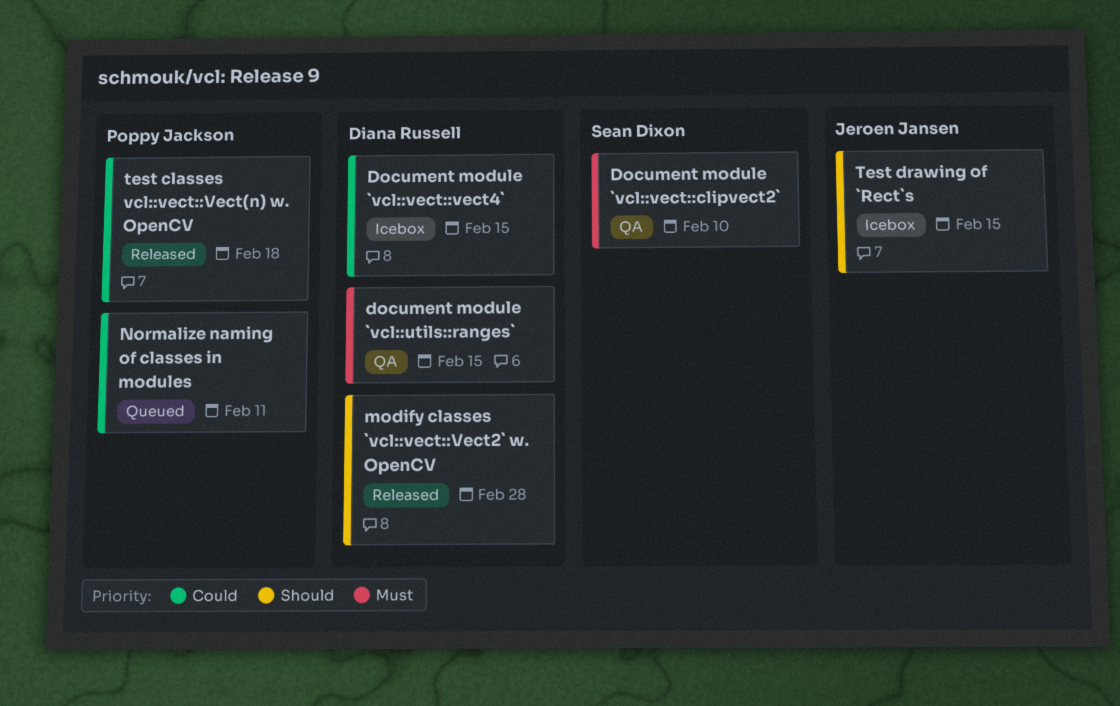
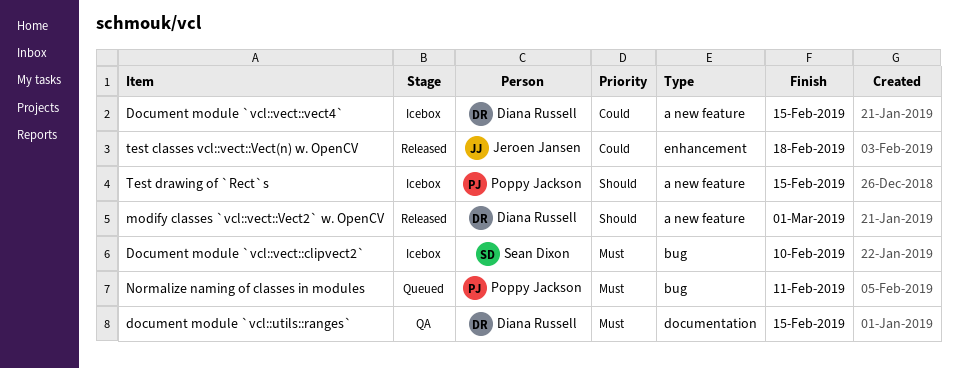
Document module `vcl::vect::clipvect2`, status: QA -> Icebox
modify classes `vcl::vect::Vect2` w. OpenCV, due: Feb 28 -> Mar 1
Normalize naming of classes in modules, priority: Could -> Must
test classes vcl::vect::Vect(n) w. OpenCV, owner: Poppy Jackson -> Jeroen Jansen
Test drawing of `Rect`s, owner: Jeroen Jansen -> Poppy Jackson

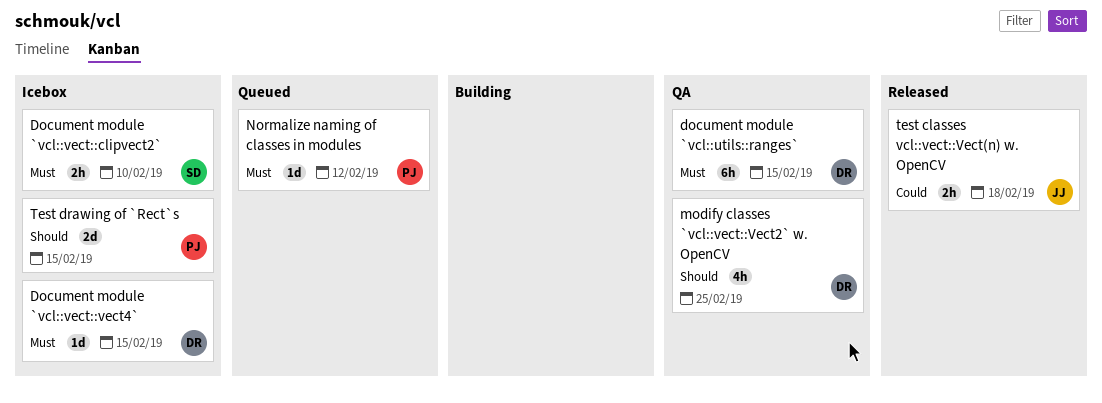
Document module `vcl::vect::vect4`, priority: Could -> Must
modify classes `vcl::vect::Vect2` w. OpenCV, status: Released -> QA
modify classes `vcl::vect::Vect2` w. OpenCV, due: Mar 1 -> Feb 25
Normalize naming of classes in modules, due: Feb 11 -> Feb 12

